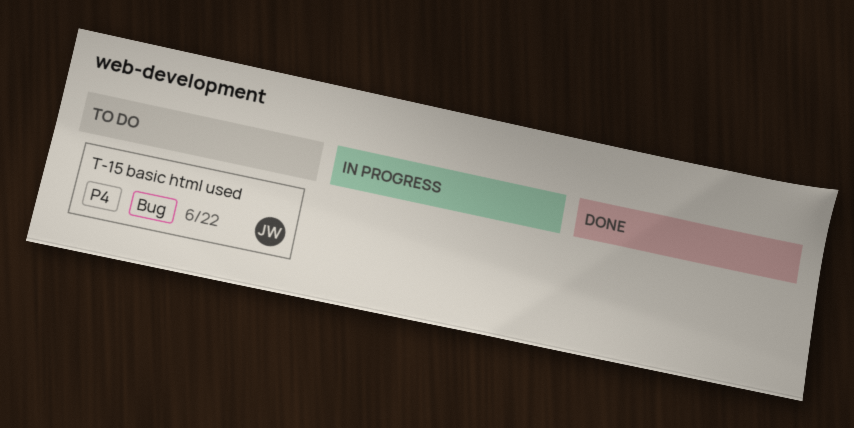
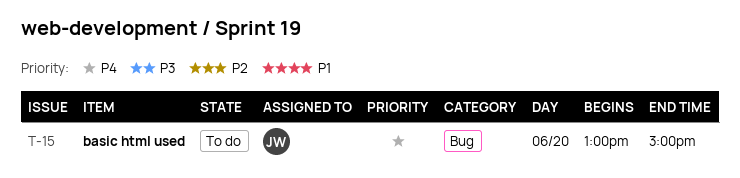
T-15, day: Jun 22 -> Jun 20

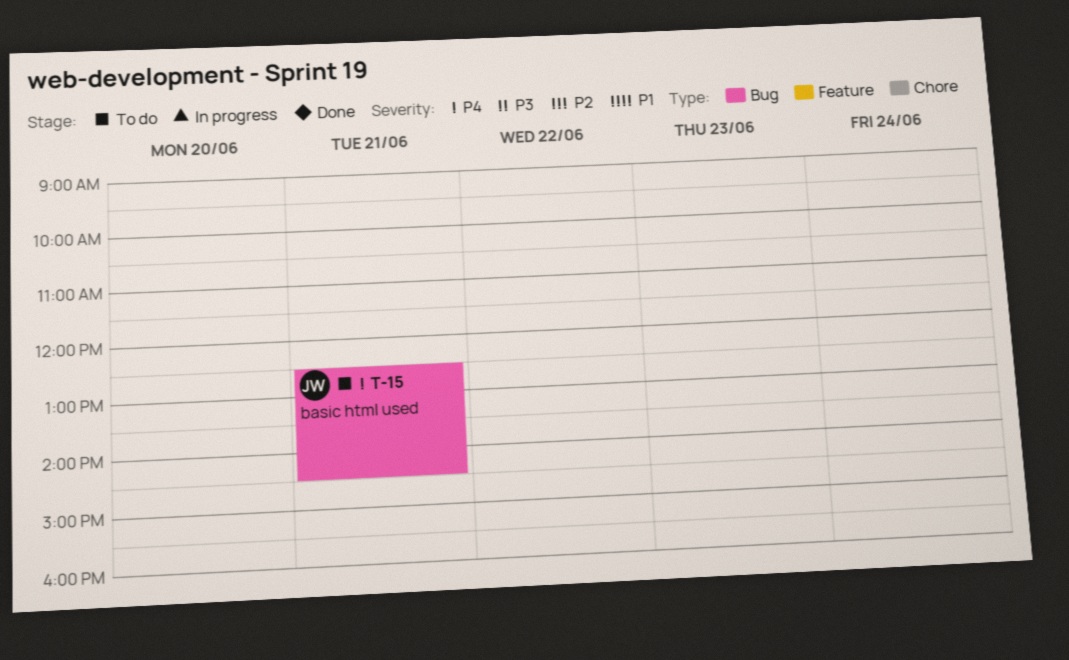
T-15, day: Jun 20 -> Jun 21
T-15, begins: 13:00 -> 12:30
T-15, ends: 15:00 -> 14:30

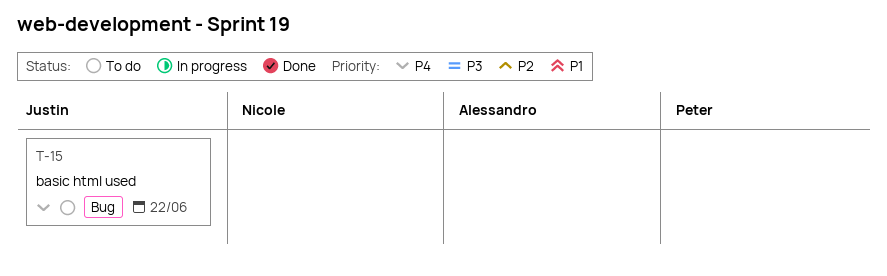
T-15, day: Jun 21 -> Jun 22

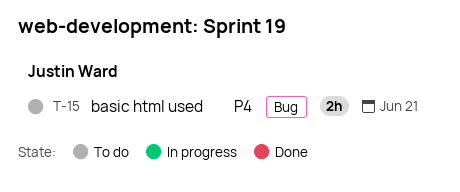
T-15, day: Jun 22 -> Jun 21

